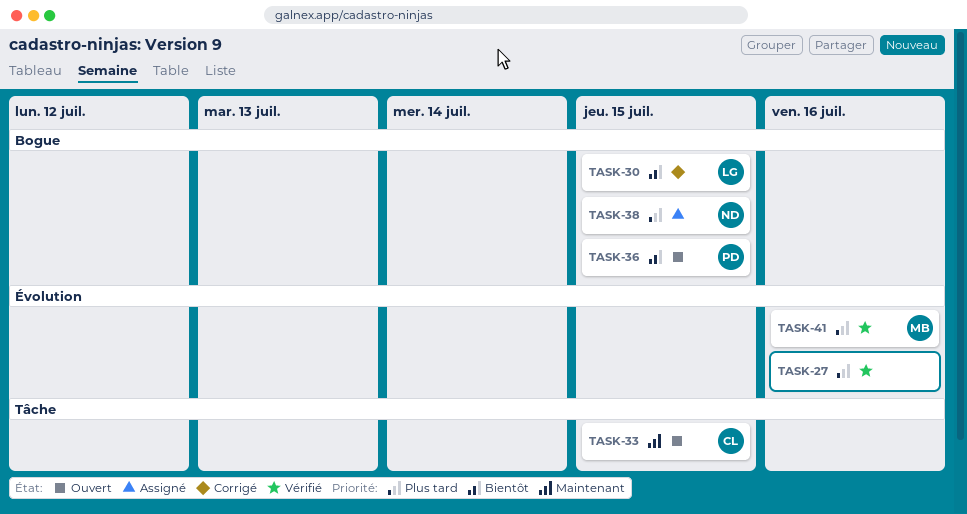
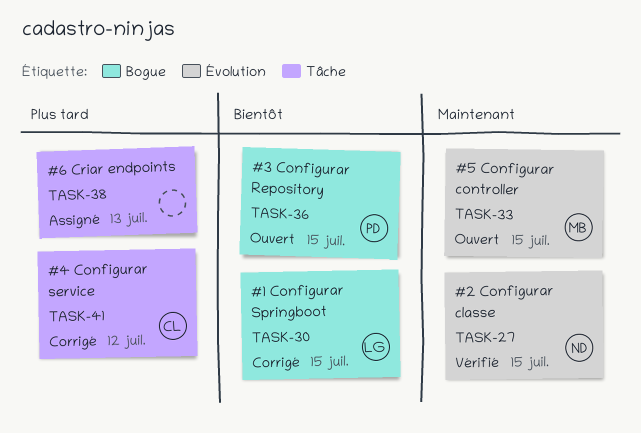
TASK-27, owner: none -> ND
TASK-27, priority: Plus tard -> Maintenant
TASK-27, due: Jul 16 -> Jul 15
TASK-33, owner: CL -> MB
TASK-33, label: Tâche -> Évolution
TASK-38, owner: ND -> none
TASK-38, label: Bogue -> Tâche
TASK-38, due: Jul 15 -> Jul 13
TASK-41, status: Vérifié -> Corrigé
TASK-41, owner: MB -> CL
TASK-41, label: Évolution -> Tâche
TASK-41, due: Jul 16 -> Jul 12

